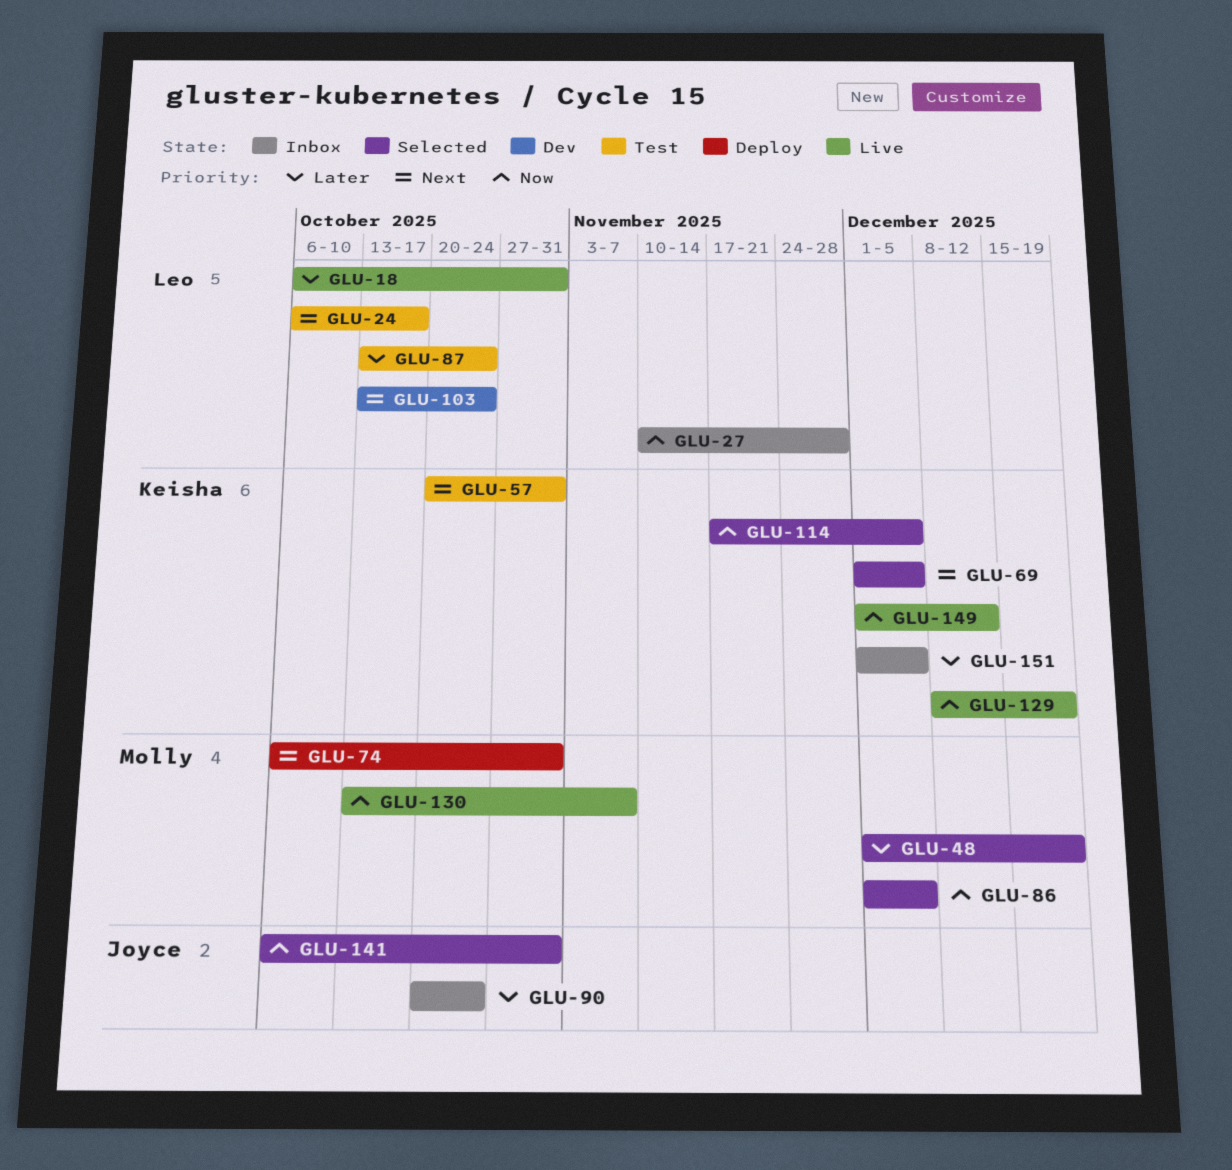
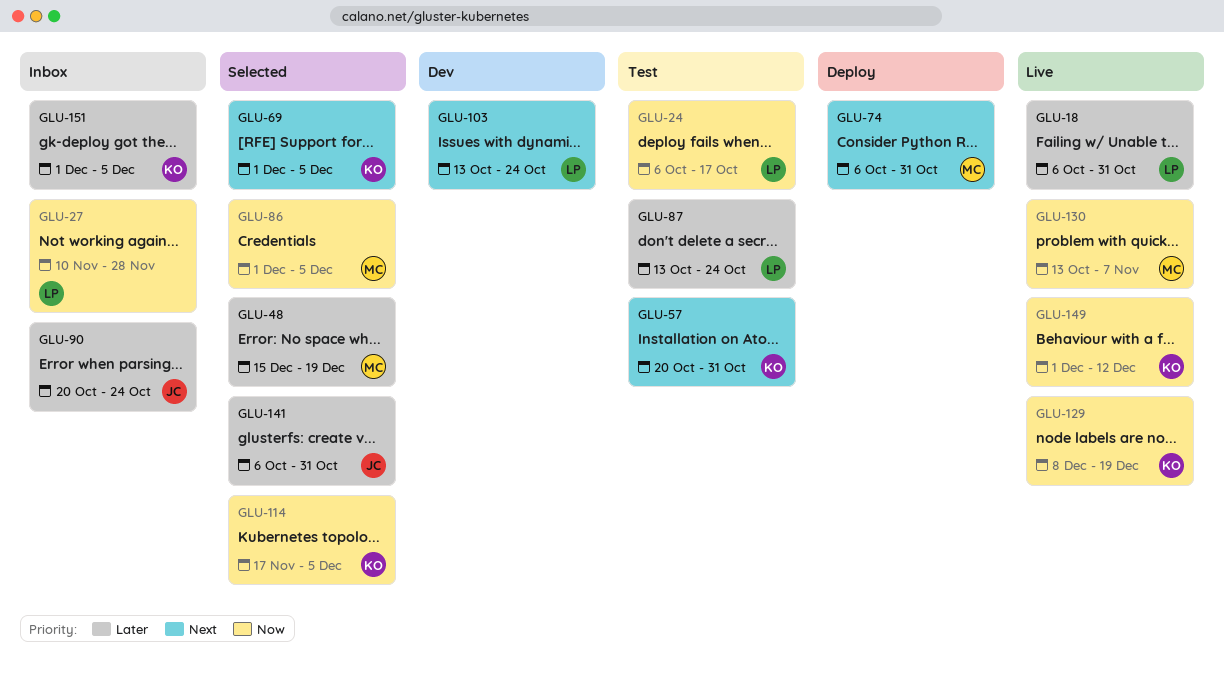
GLU-24, priority: Next -> Now
GLU-48, start: Dec 1 -> Dec 15
GLU-141, priority: Now -> Later

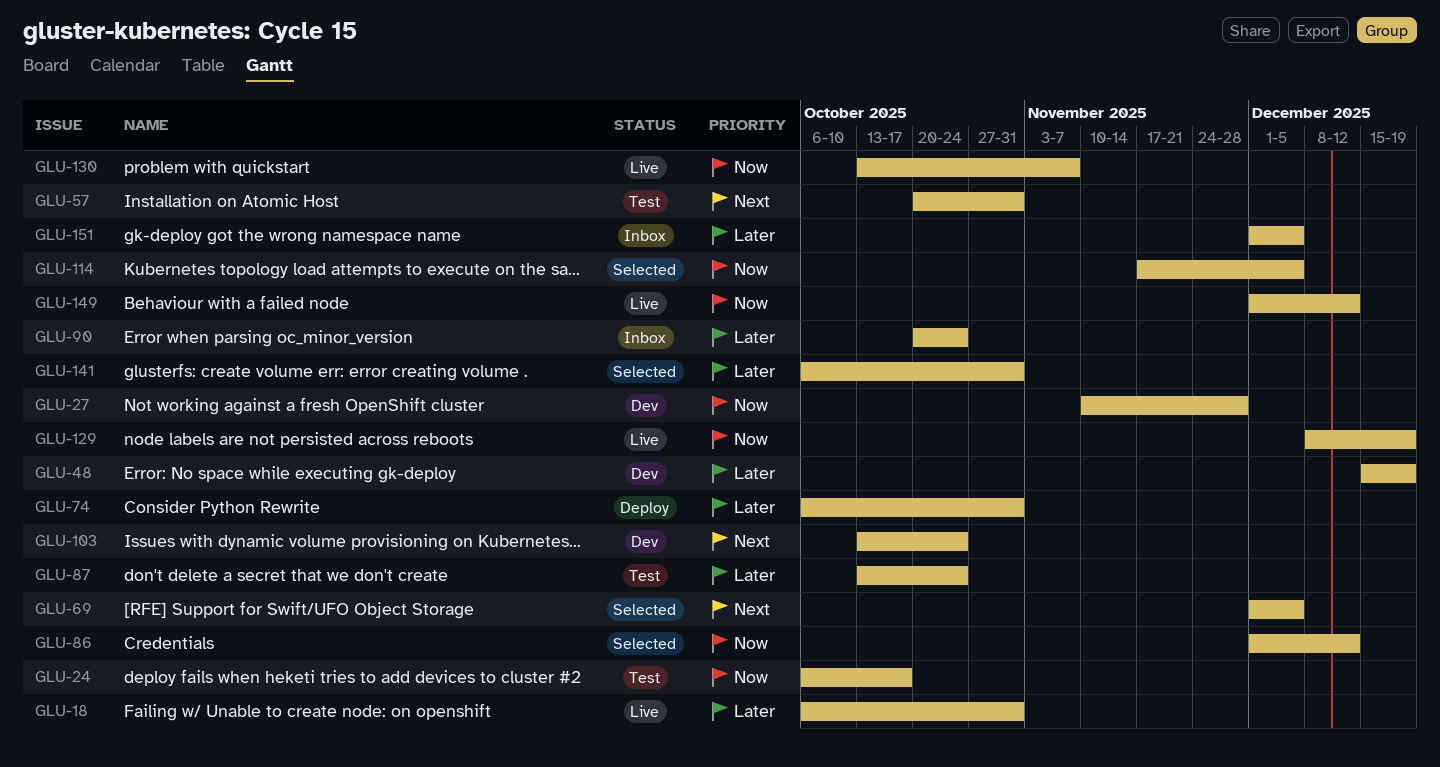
GLU-27, status: Inbox -> Dev
GLU-48, status: Selected -> Dev
GLU-74, priority: Next -> Later
GLU-86, due: Dec 5 -> Dec 12

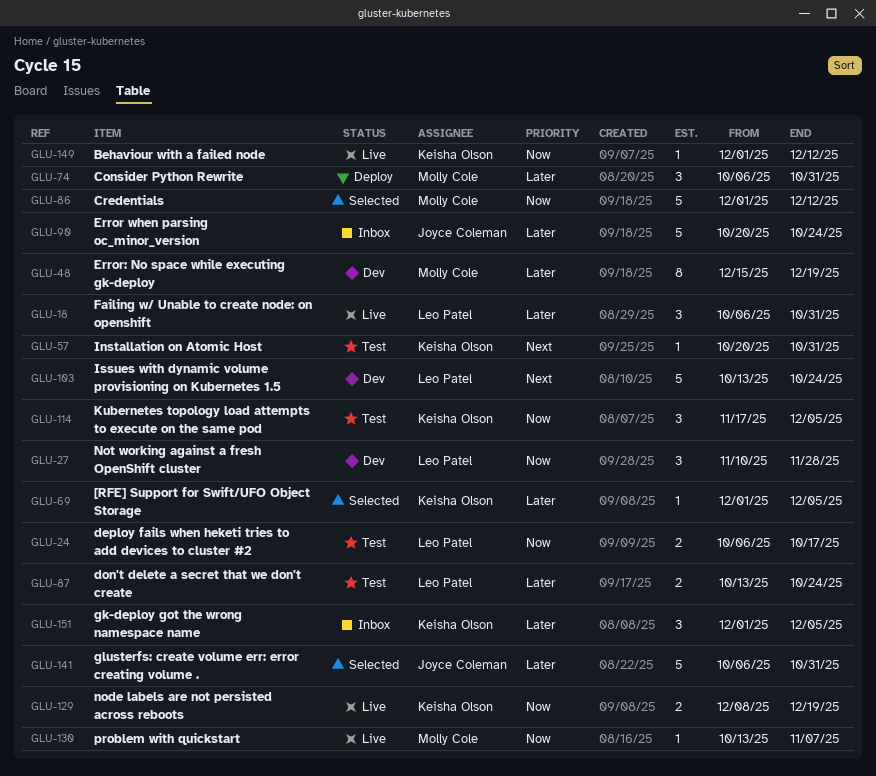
GLU-69, priority: Next -> Later
GLU-114, status: Selected -> Test

